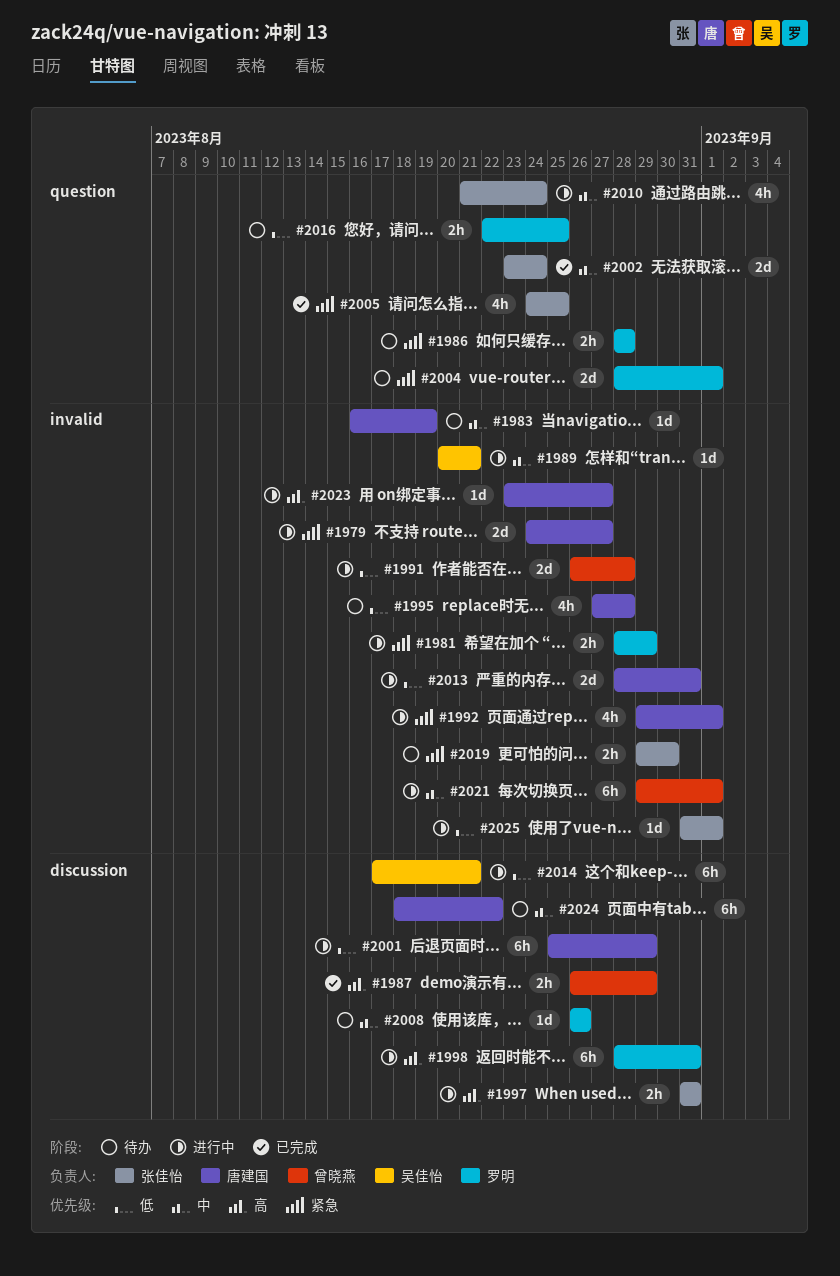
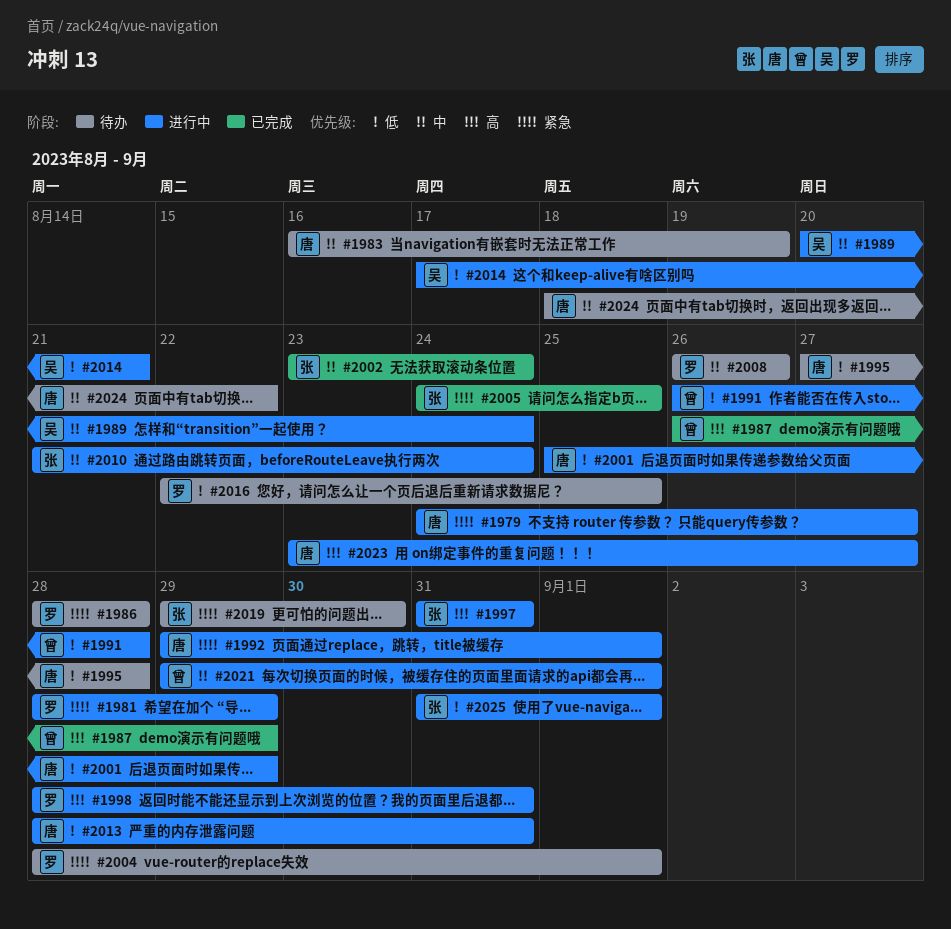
#1989, due: Aug 21 -> Aug 24

